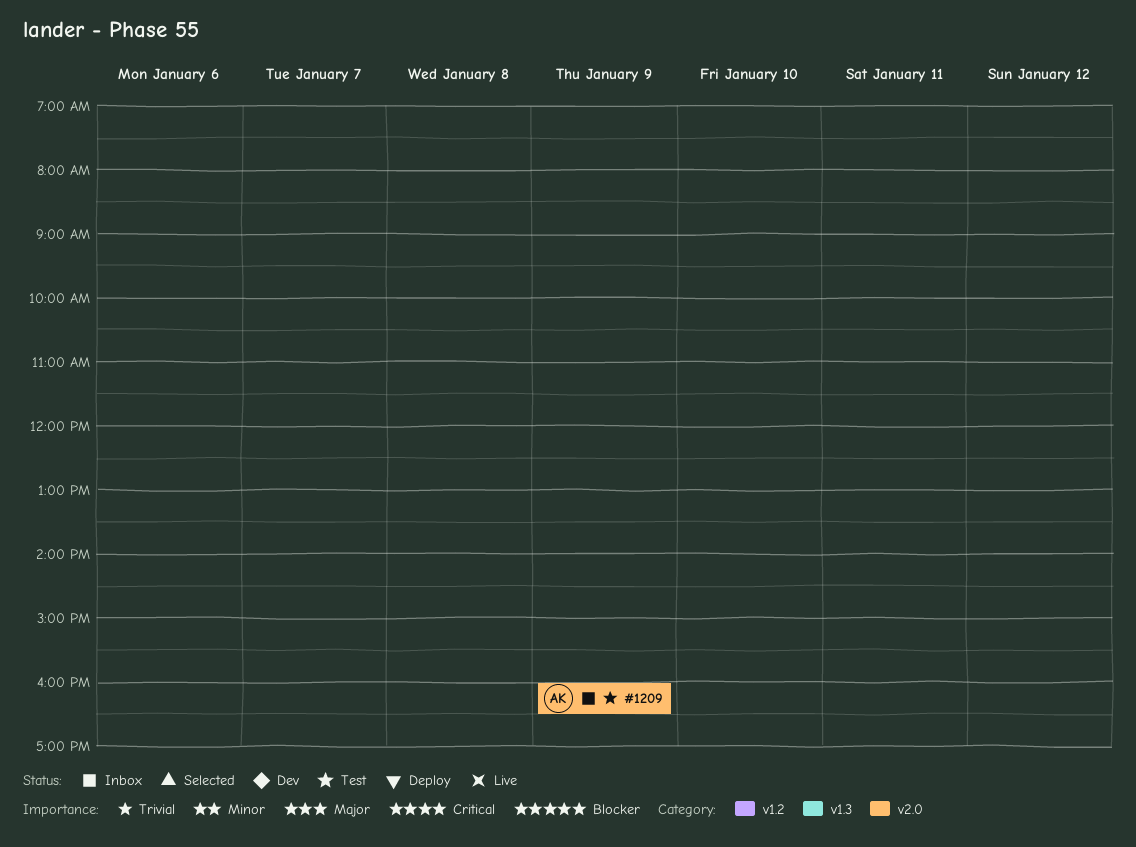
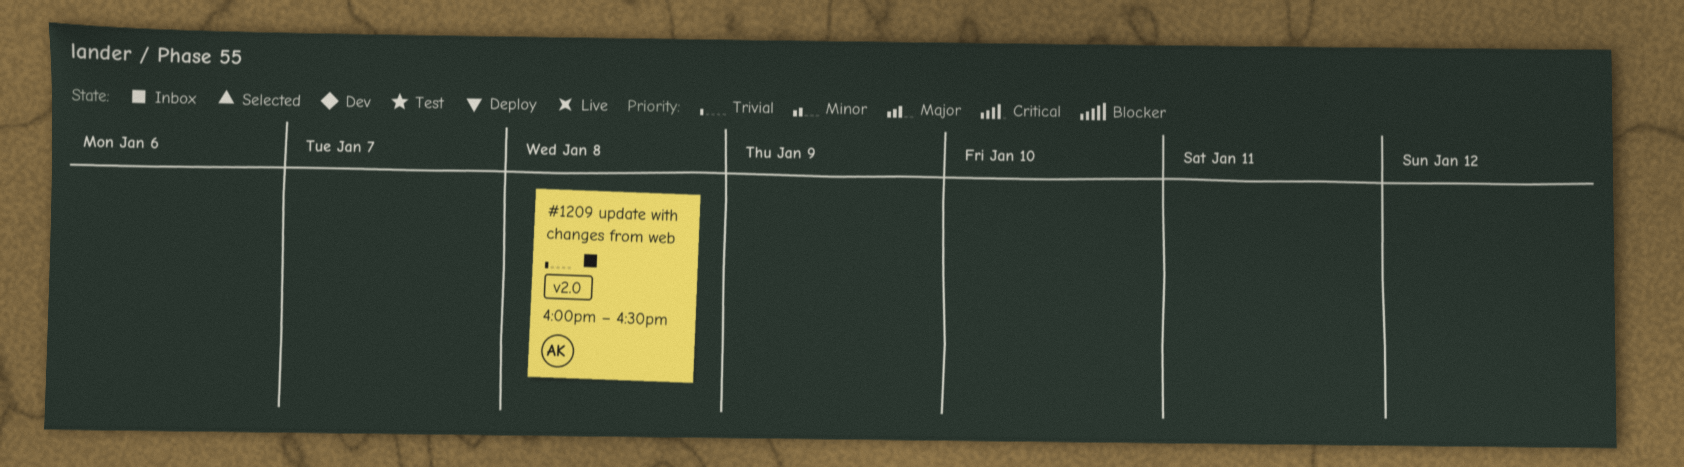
#1209, day: Jan 9 -> Jan 8

